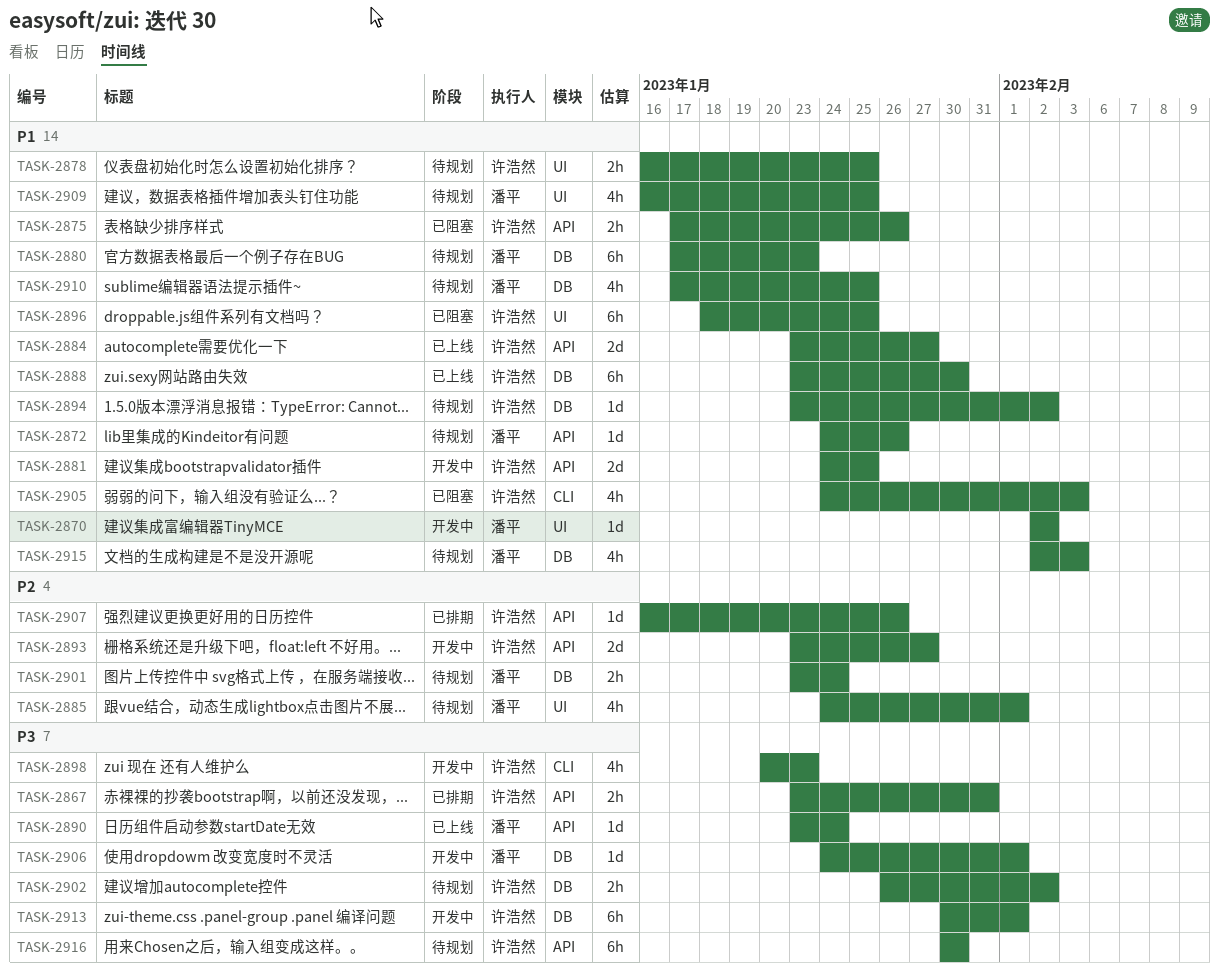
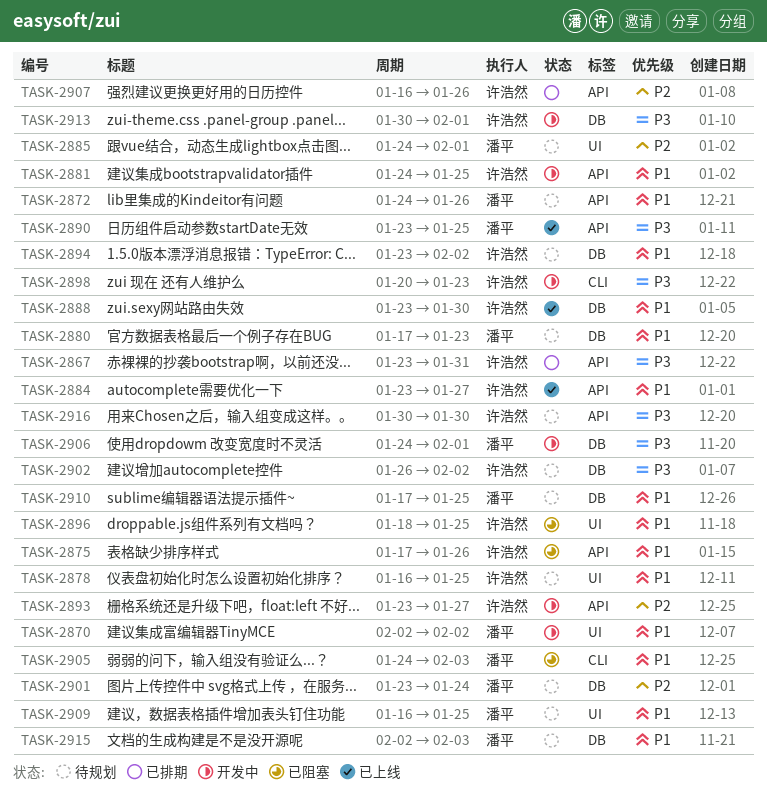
TASK-2890, due: Jan 24 -> Jan 25
TASK-2905, owner: 许浩然 -> 潘平

